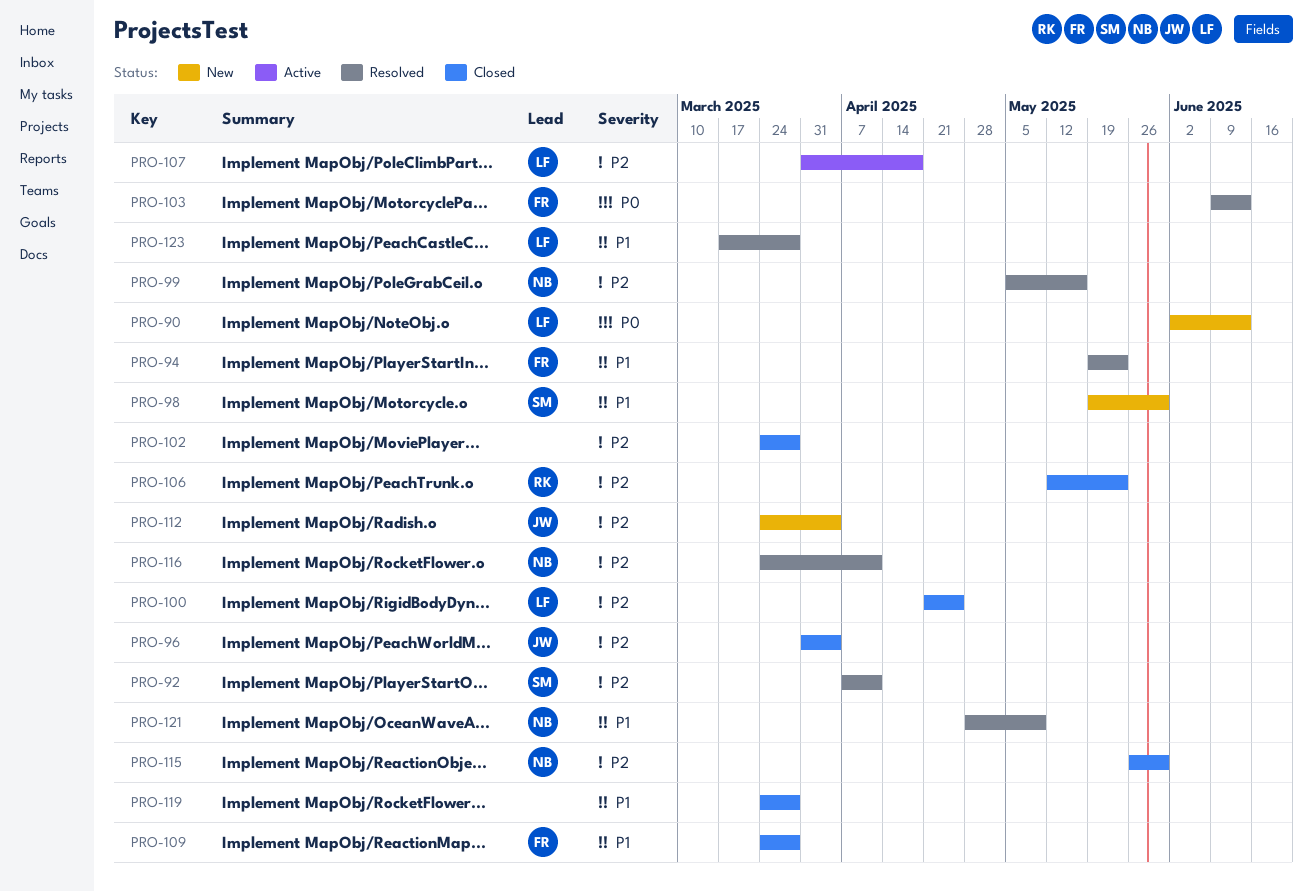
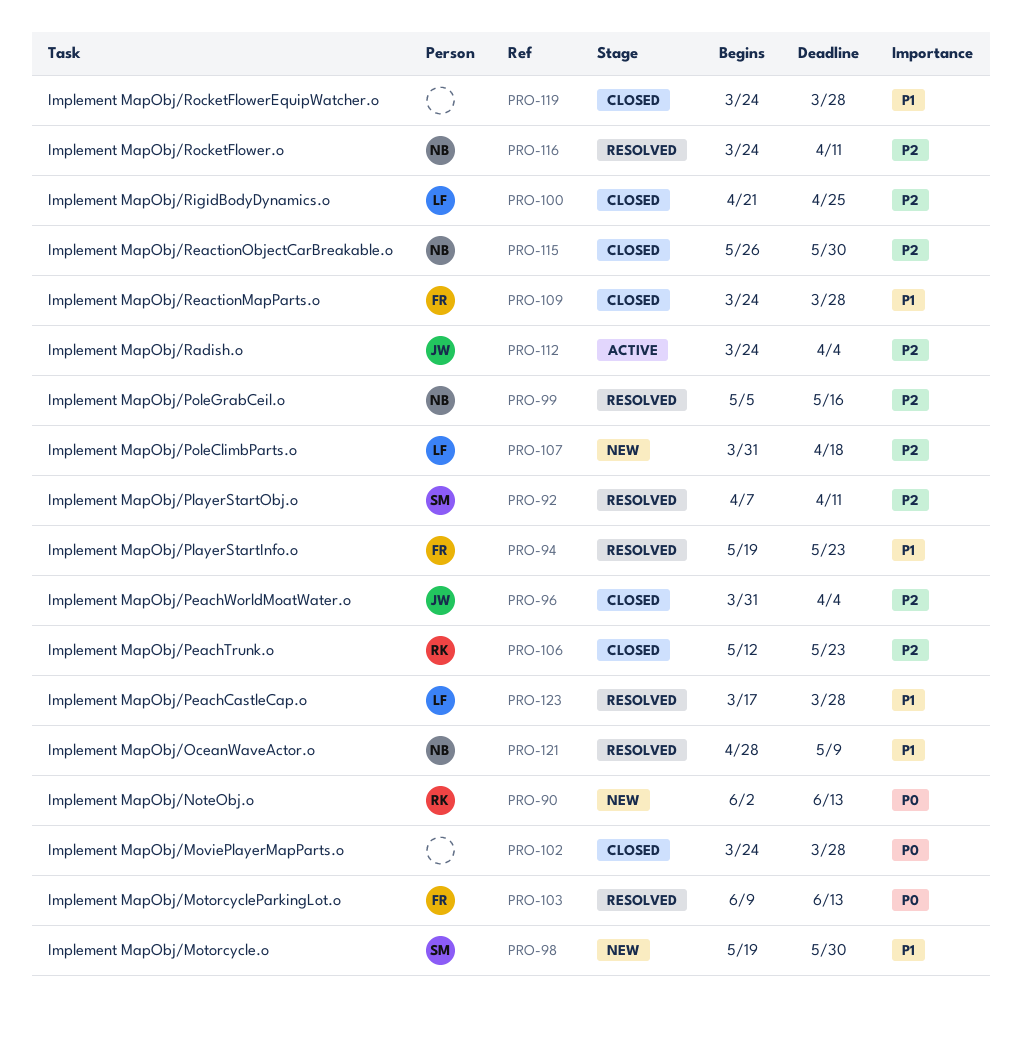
PRO-90, owner: LF -> RK
PRO-102, priority: P2 -> P0
PRO-107, status: Active -> New
PRO-112, status: New -> Active

